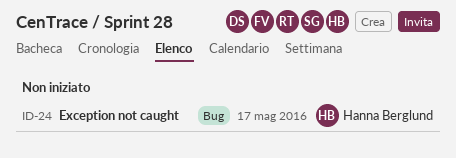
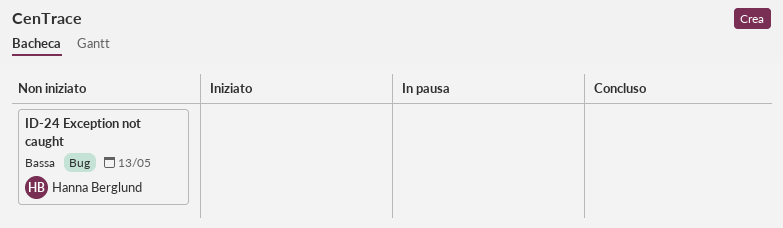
ID-24, due: May 17 -> May 13

